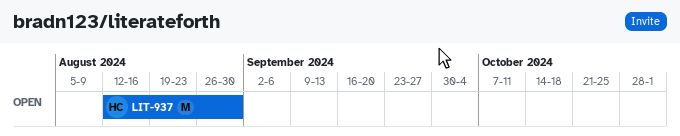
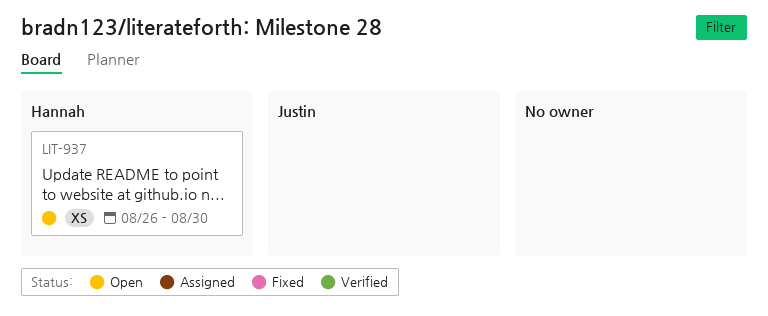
LIT-937, estimate: M -> XS
LIT-937, start: Aug 12 -> Aug 26

